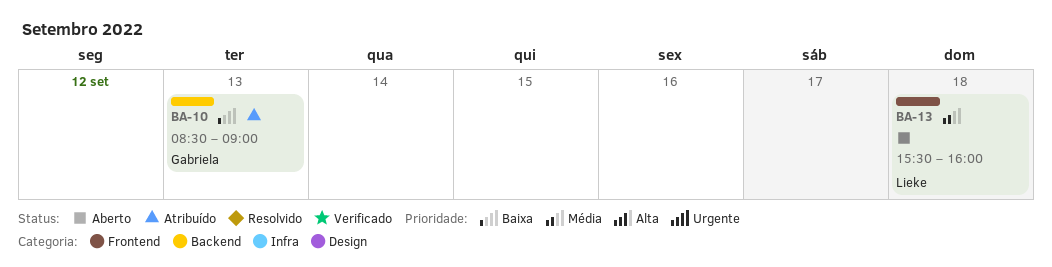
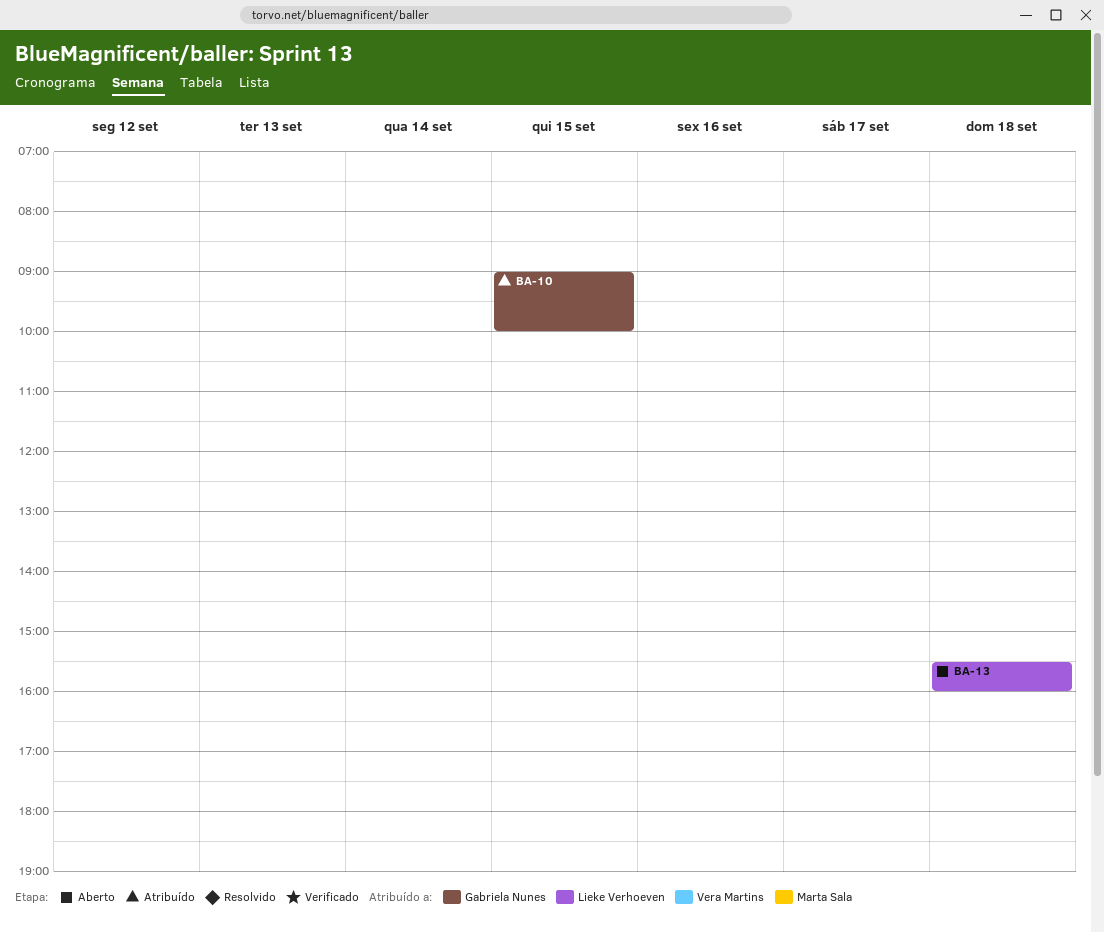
BA-10, day: Sep 13 -> Sep 15
BA-10, begins: 08:30 -> 09:00
BA-10, ends: 09:00 -> 10:00

